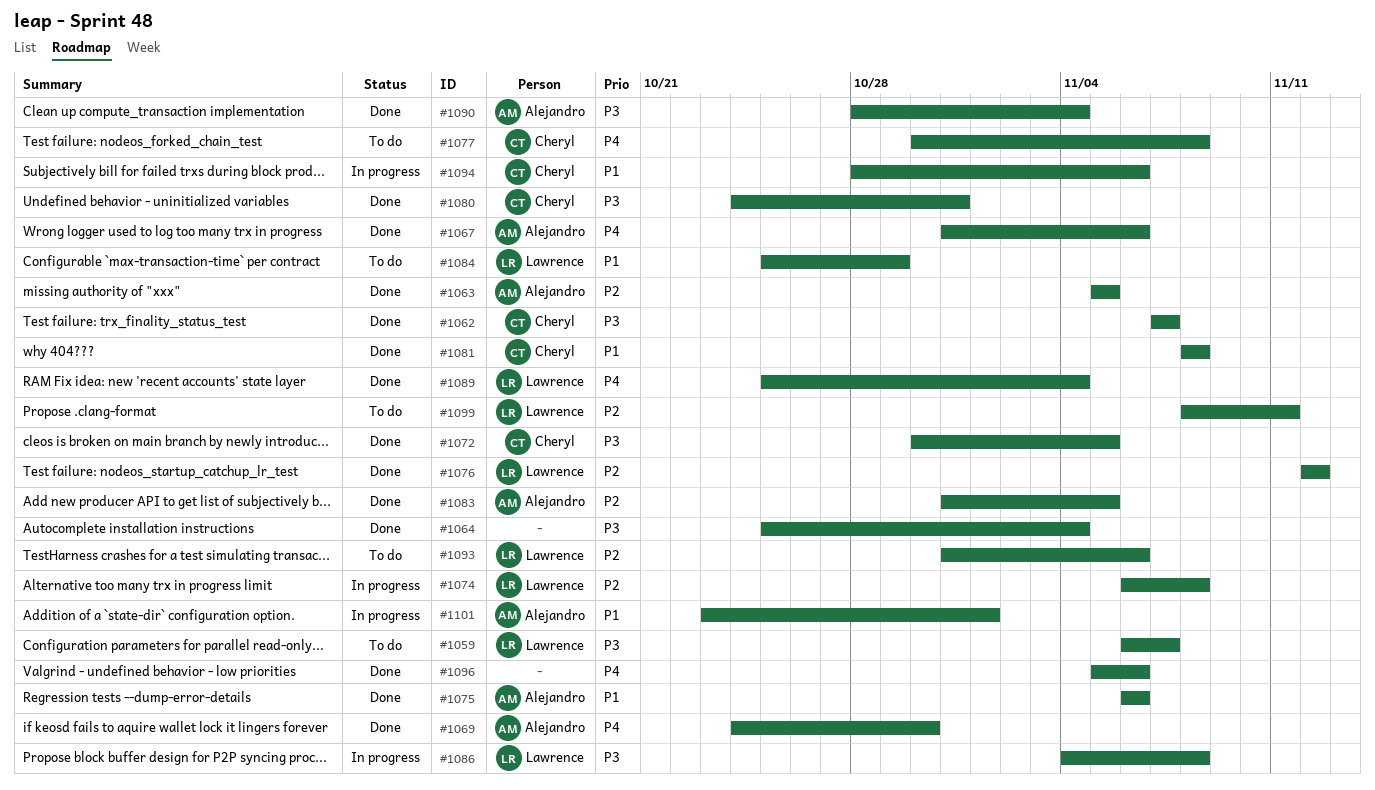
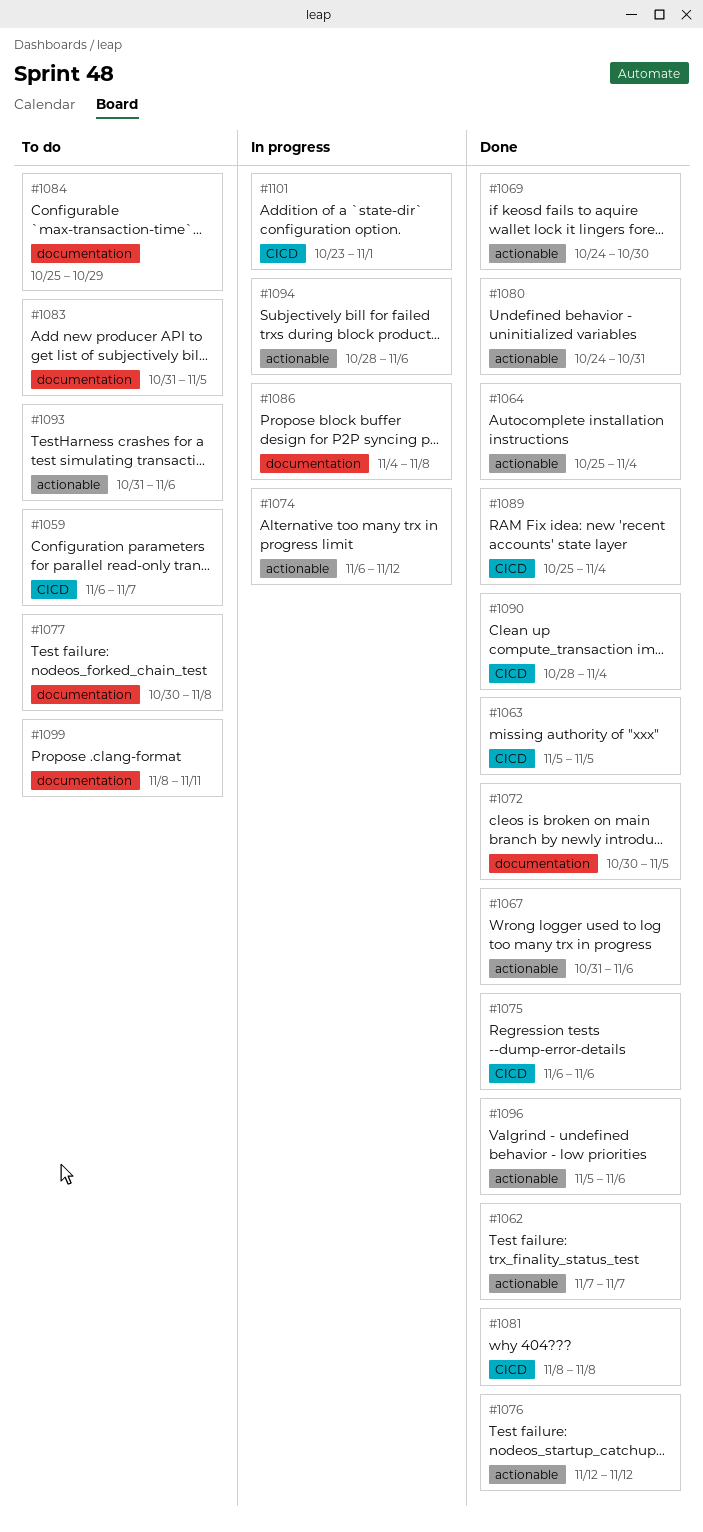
#1074, due: Nov 8 -> Nov 12
#1083, status: Done -> To do

